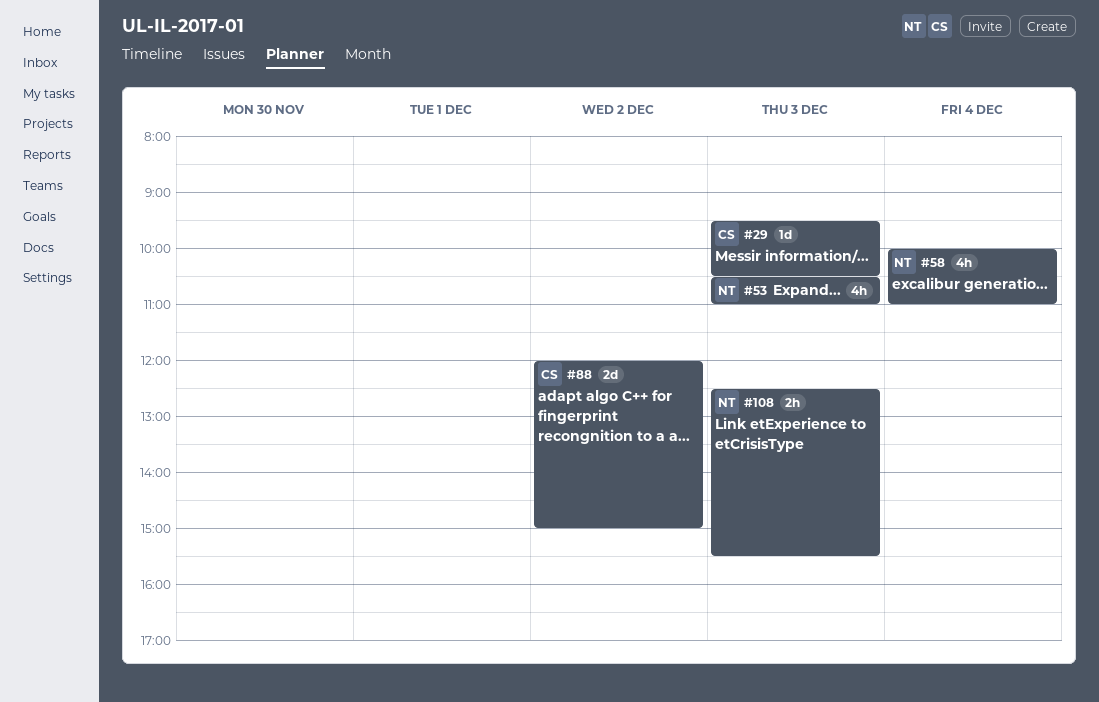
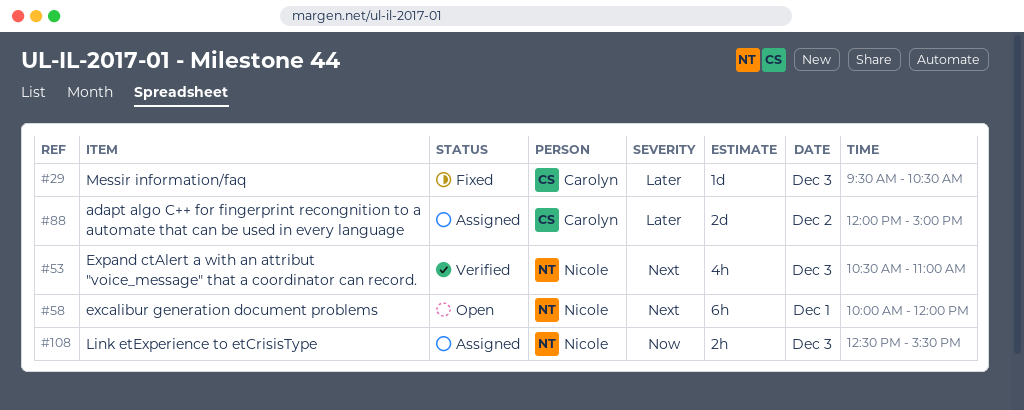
#58, estimate: 4h -> 6h
#58, day: Dec 4 -> Dec 1
#58, ends: 11:00 -> 12:00

